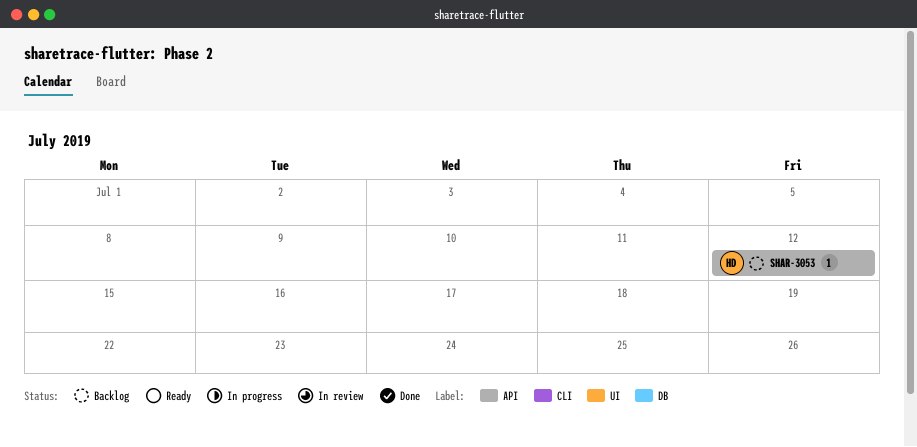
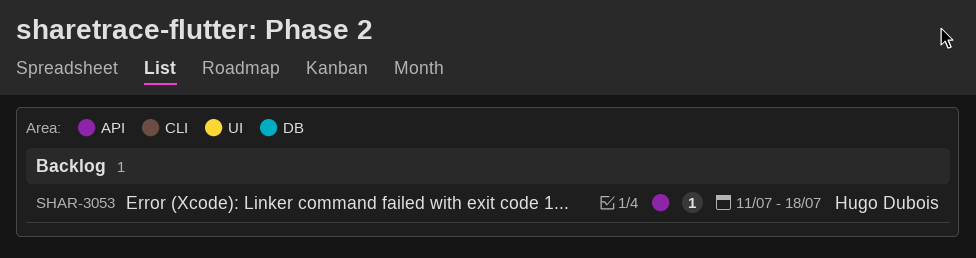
SHAR-3053, start: Jul 12 -> Jul 11
SHAR-3053, due: Jul 12 -> Jul 18

